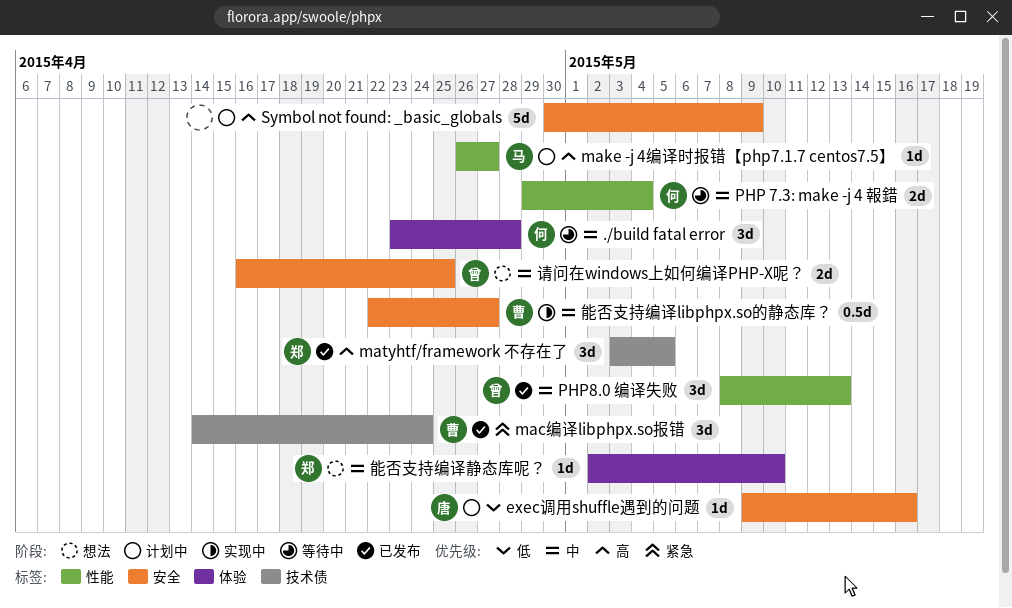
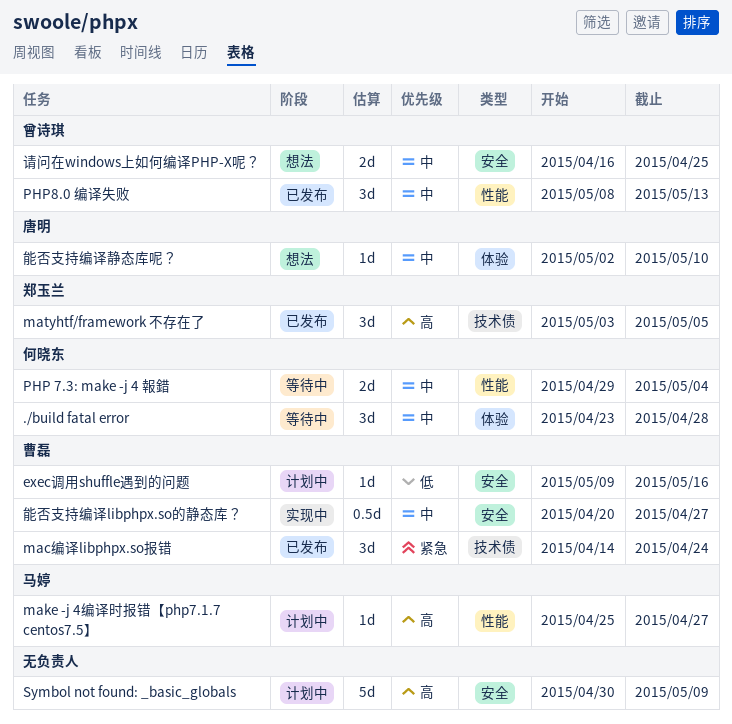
exec调用shuffle遇到的问题, owner: 唐明 -> 曹磊
make -j 4编译时报错【php7.1.7 centos7.5】, start: Apr 26 -> Apr 25
能否支持编译libphpx.so的静态库？, start: Apr 22 -> Apr 20
能否支持编译静态库呢？, owner: 郑玉兰 -> 唐明

